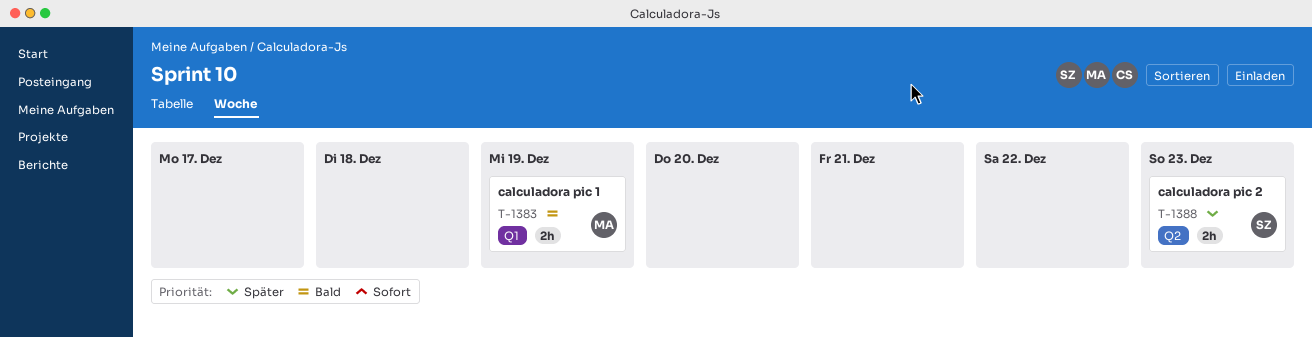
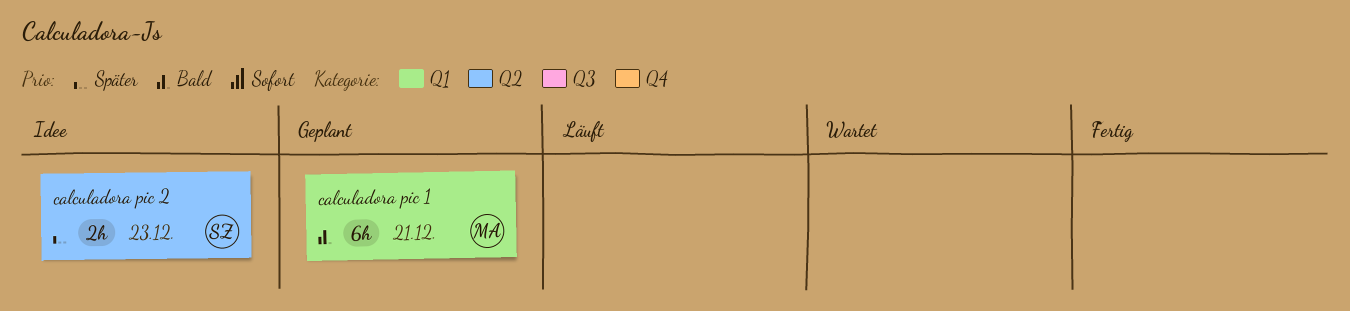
calculadora pic 1, estimate: 2h -> 6h
calculadora pic 1, due: Dec 19 -> Dec 21

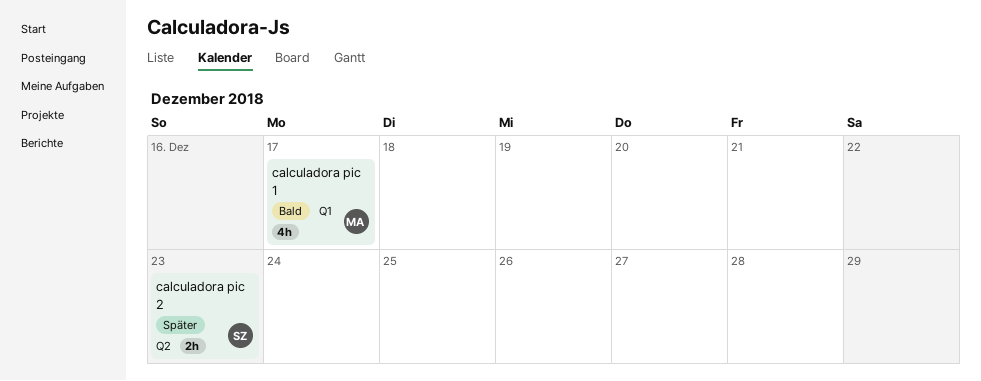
calculadora pic 1, estimate: 6h -> 4h
calculadora pic 1, due: Dec 21 -> Dec 17

